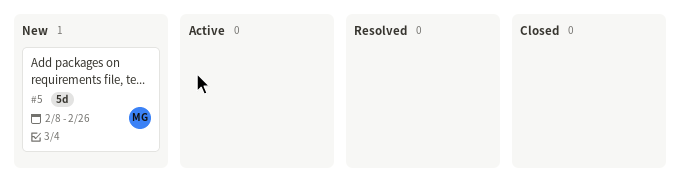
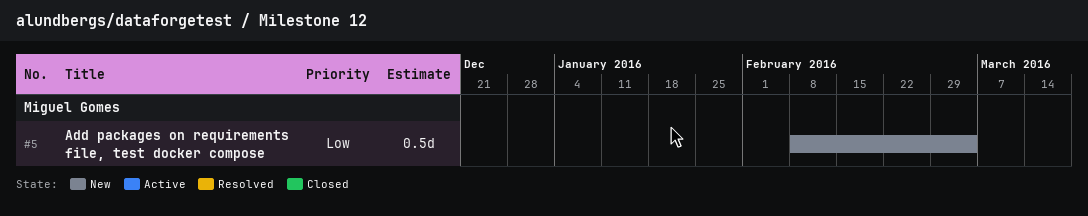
#5, estimate: 5d -> 0.5d
#5, due: Feb 26 -> Mar 4

